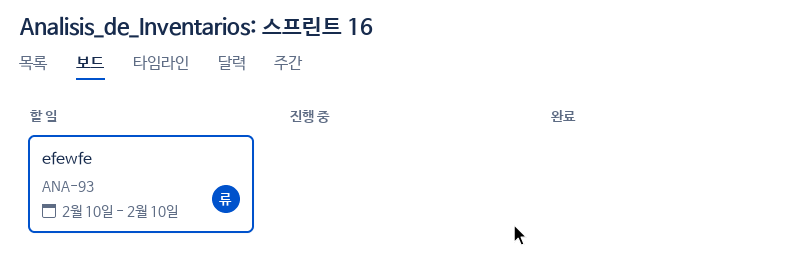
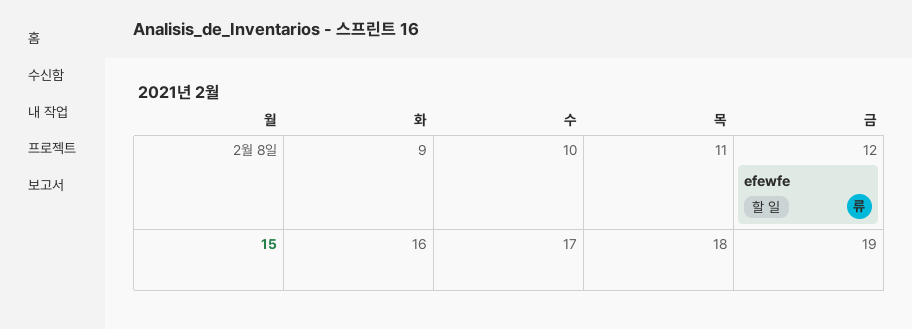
efewfe, due: Feb 10 -> Feb 12

